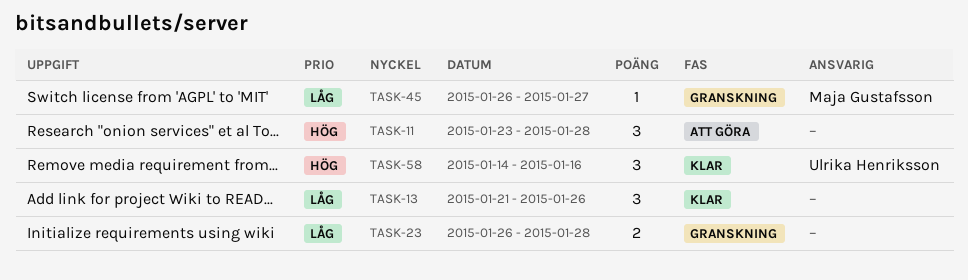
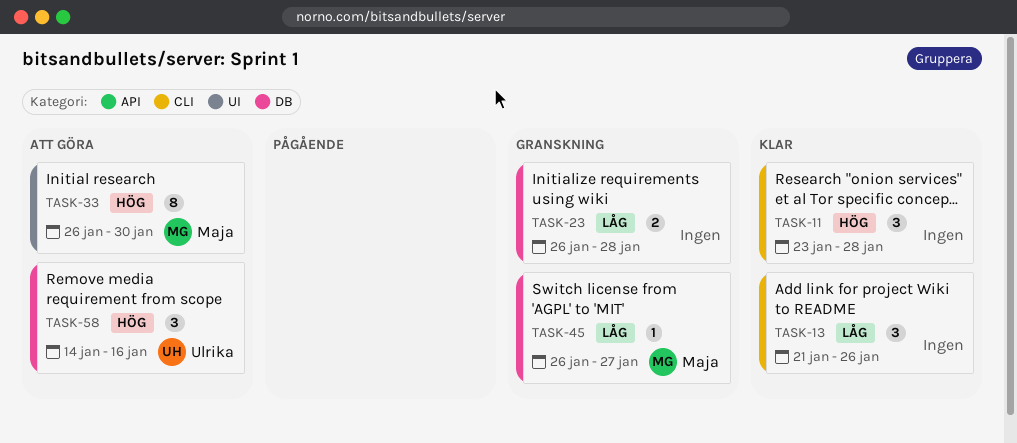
TASK-11, status: Att göra -> Klar
TASK-33: none -> present
TASK-58, status: Klar -> Att göra

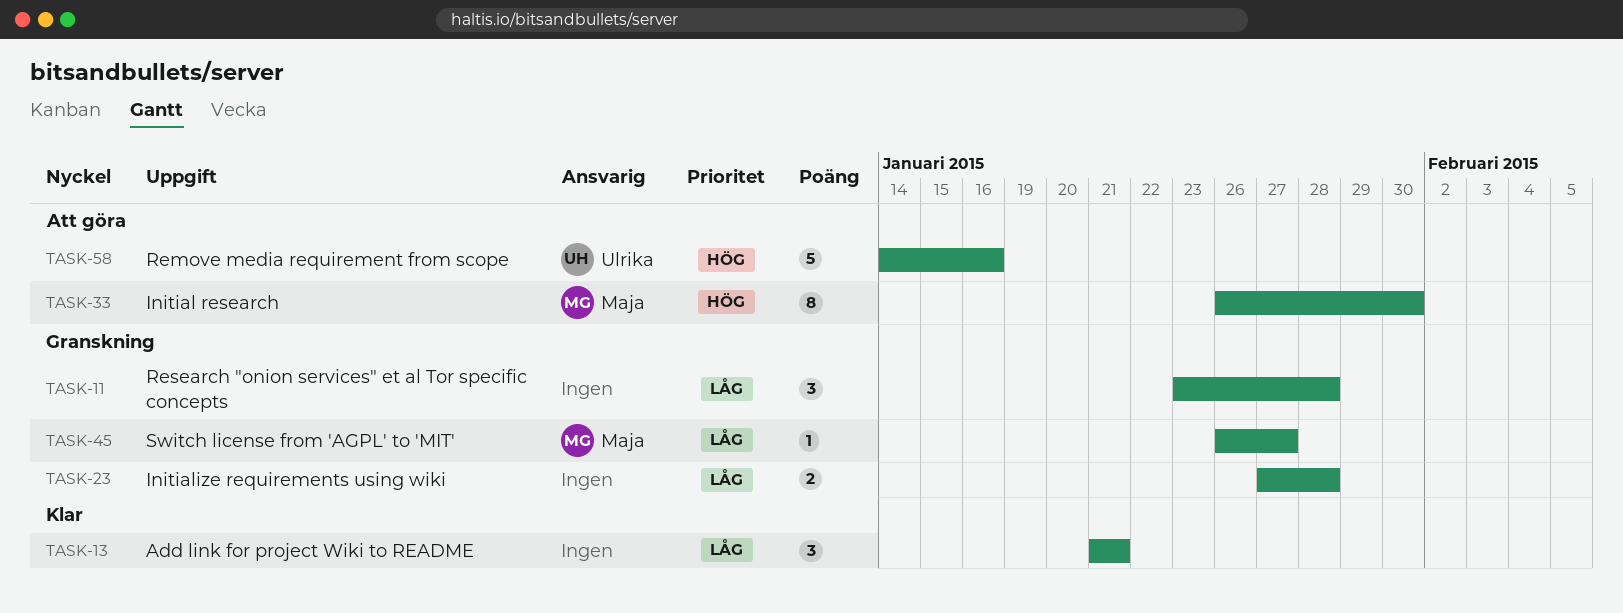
TASK-11, status: Klar -> Granskning
TASK-11, priority: Hög -> Låg
TASK-13, due: Jan 26 -> Jan 21
TASK-23, start: Jan 26 -> Jan 27
TASK-58, estimate: 3 -> 5

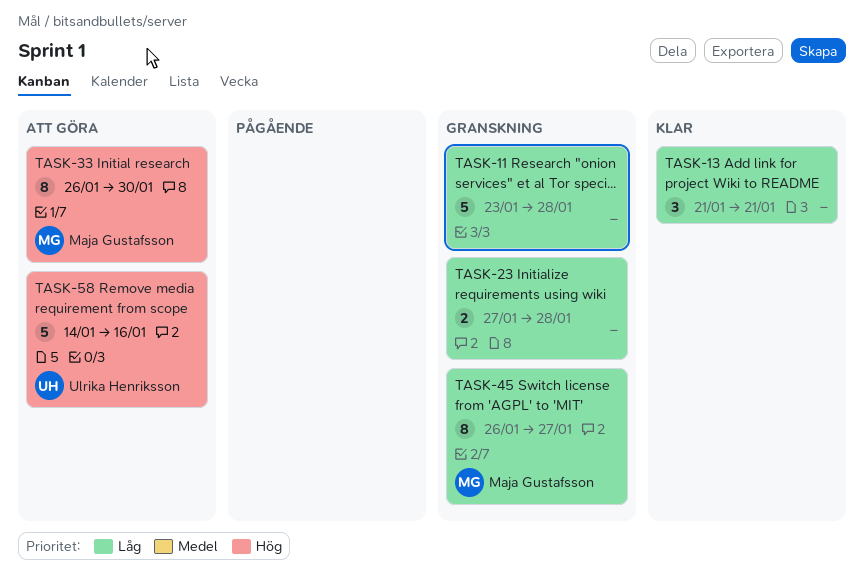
TASK-11, estimate: 3 -> 5
TASK-45, estimate: 1 -> 8

